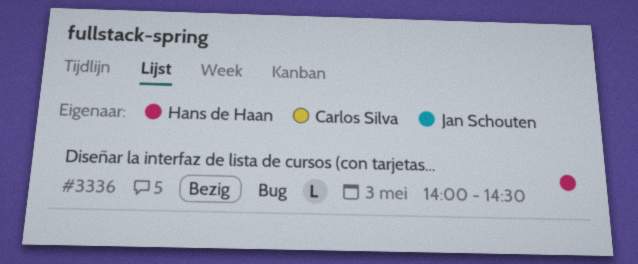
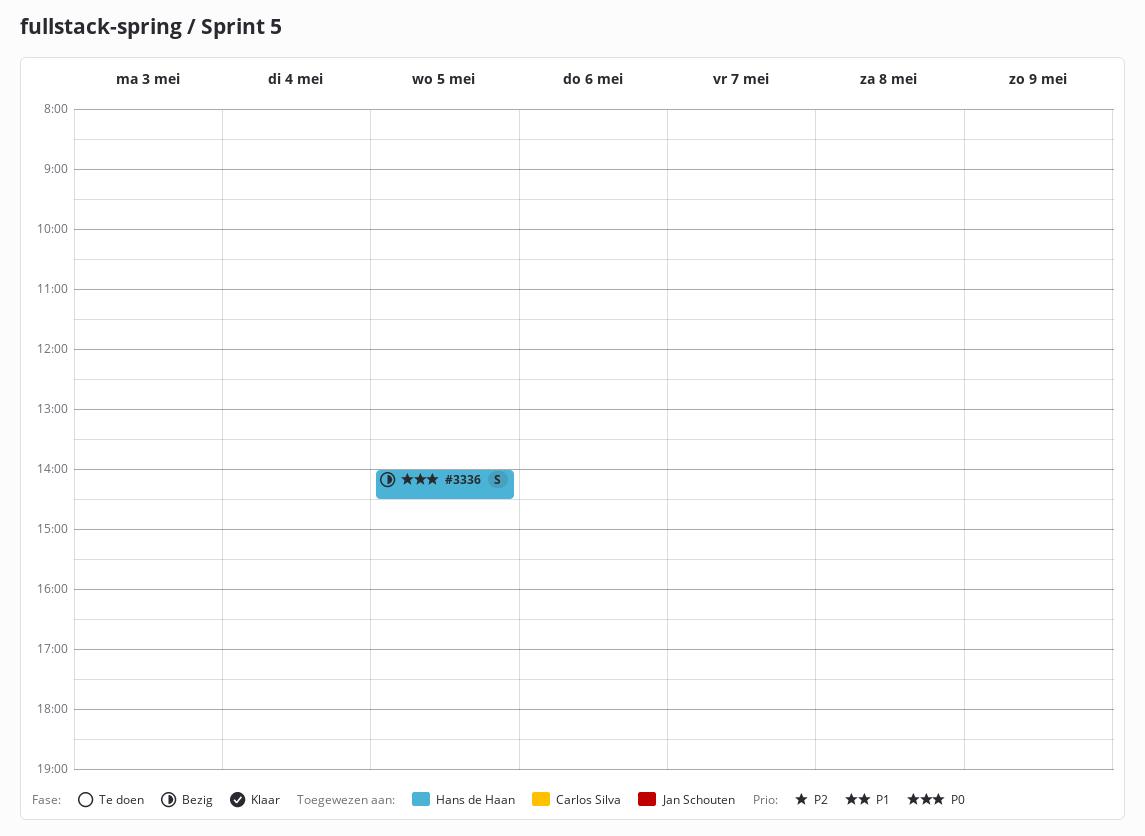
#3336, estimate: L -> S
#3336, day: May 3 -> May 5

